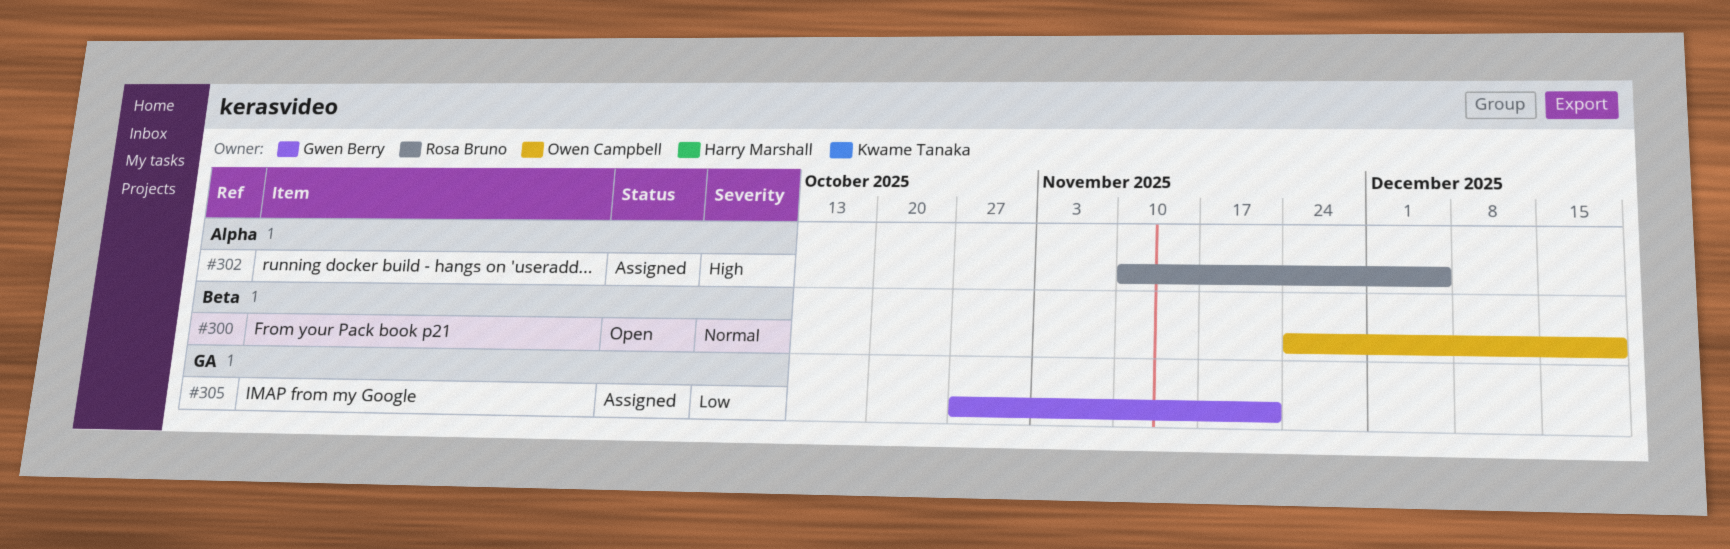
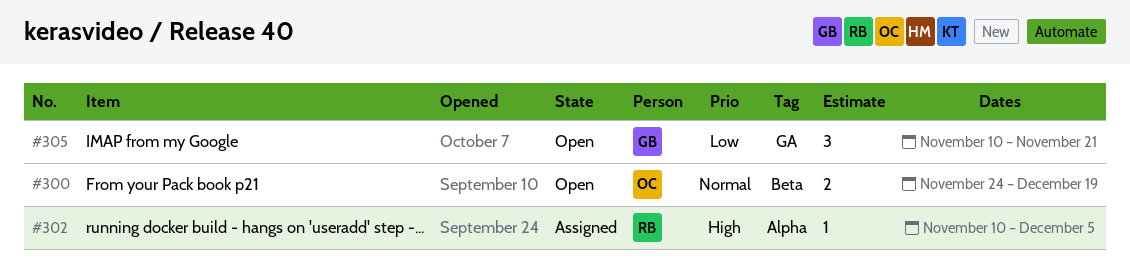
#305, status: Assigned -> Open
#305, start: Oct 27 -> Nov 10

